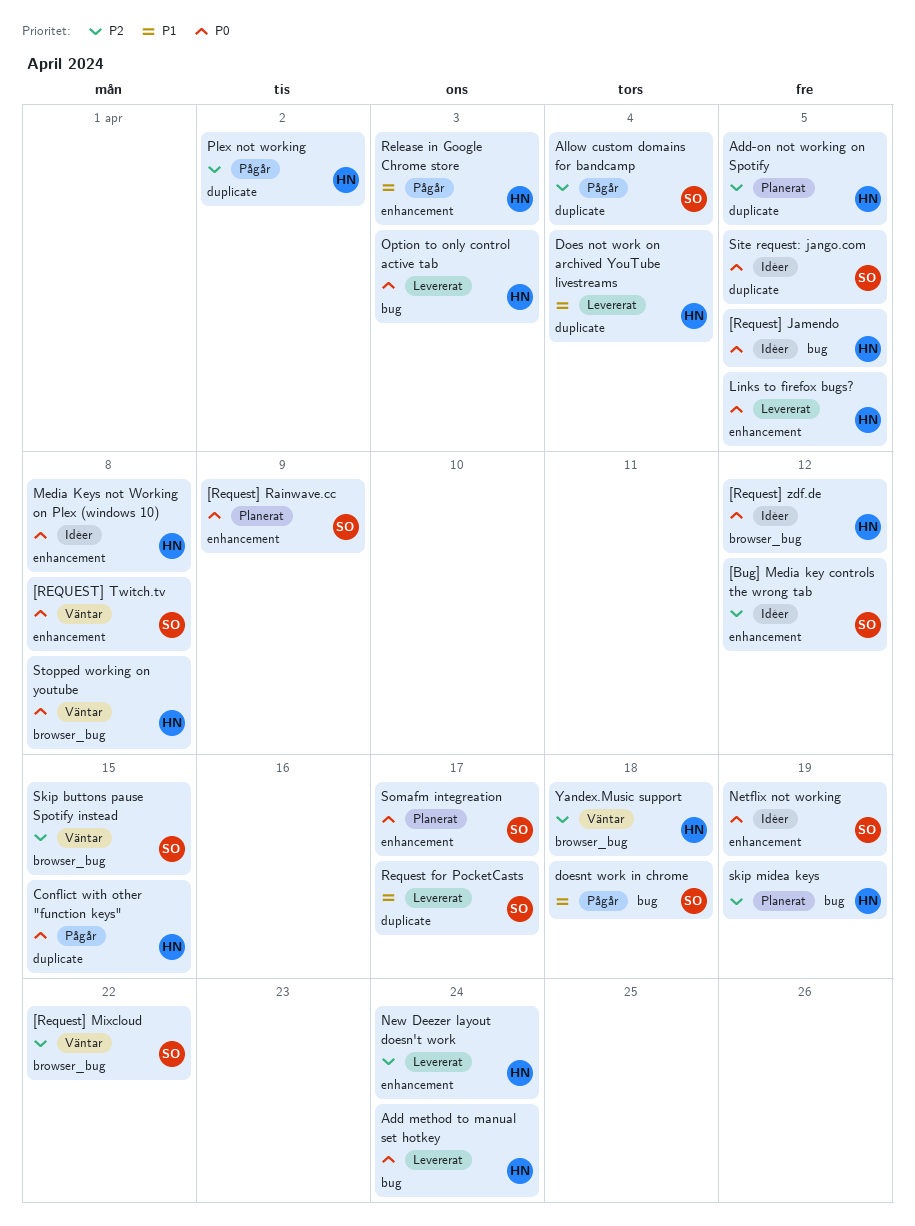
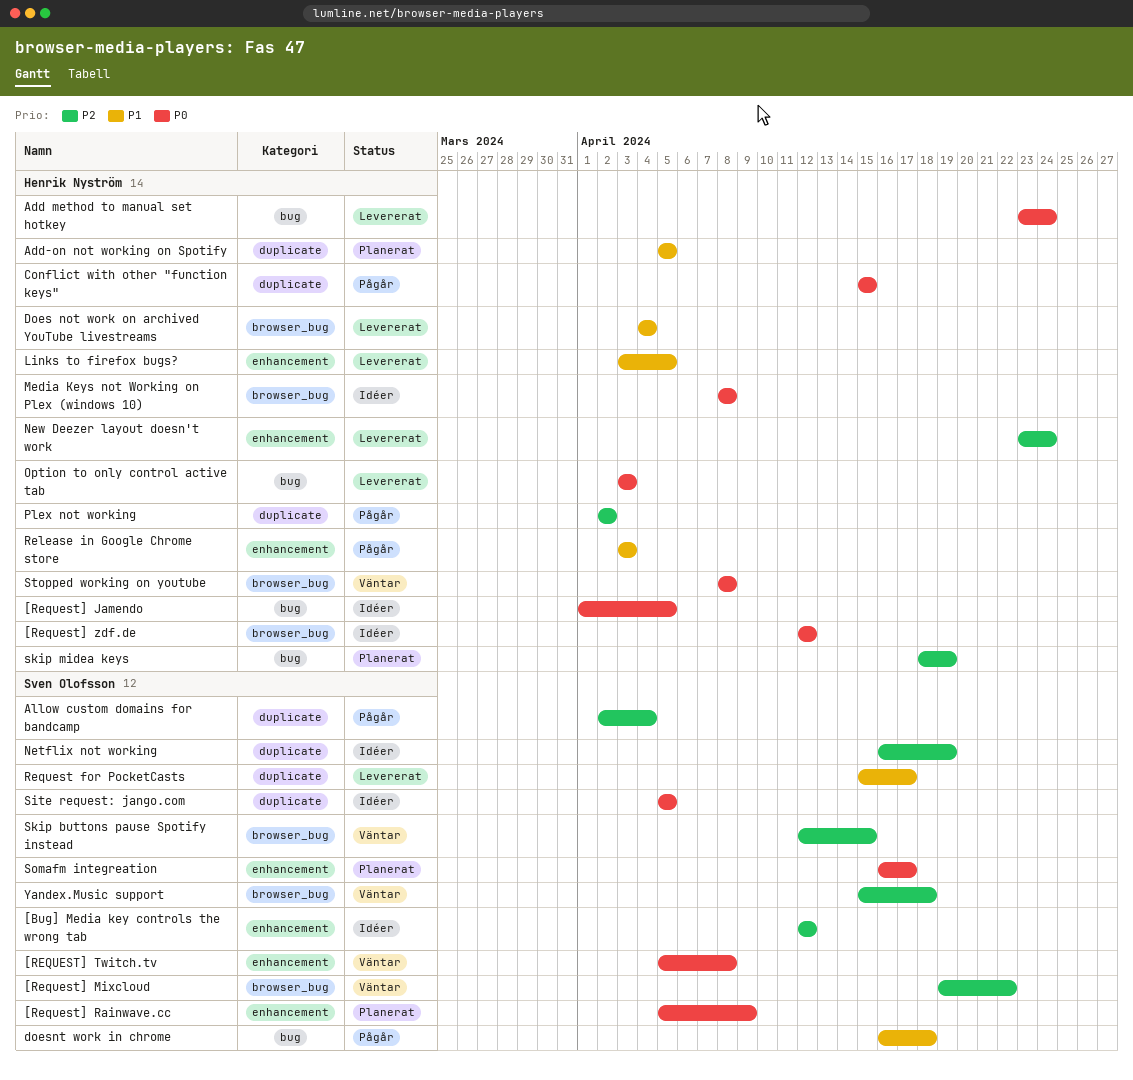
Add-on not working on Spotify, priority: P2 -> P1
Does not work on archived YouTube livestreams, label: duplicate -> browser_bug
Links to firefox bugs?, priority: P0 -> P1
Media Keys not Working on Plex (windows 10), label: enhancement -> browser_bug
Netflix not working, priority: P0 -> P2
Netflix not working, label: enhancement -> duplicate
Yandex.Music support, owner: Henrik Nyström -> Sven Olofsson

